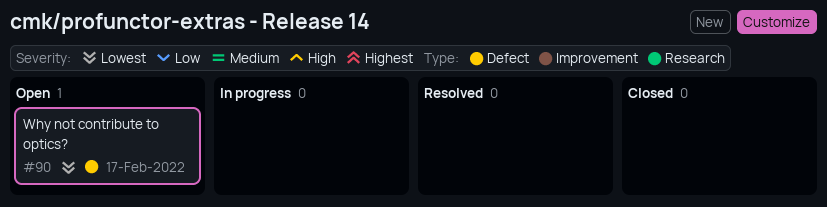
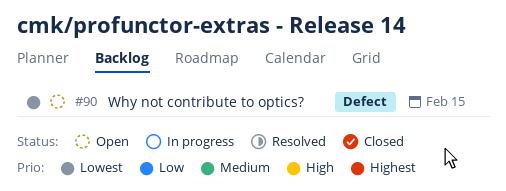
#90, due: Feb 17 -> Feb 15

